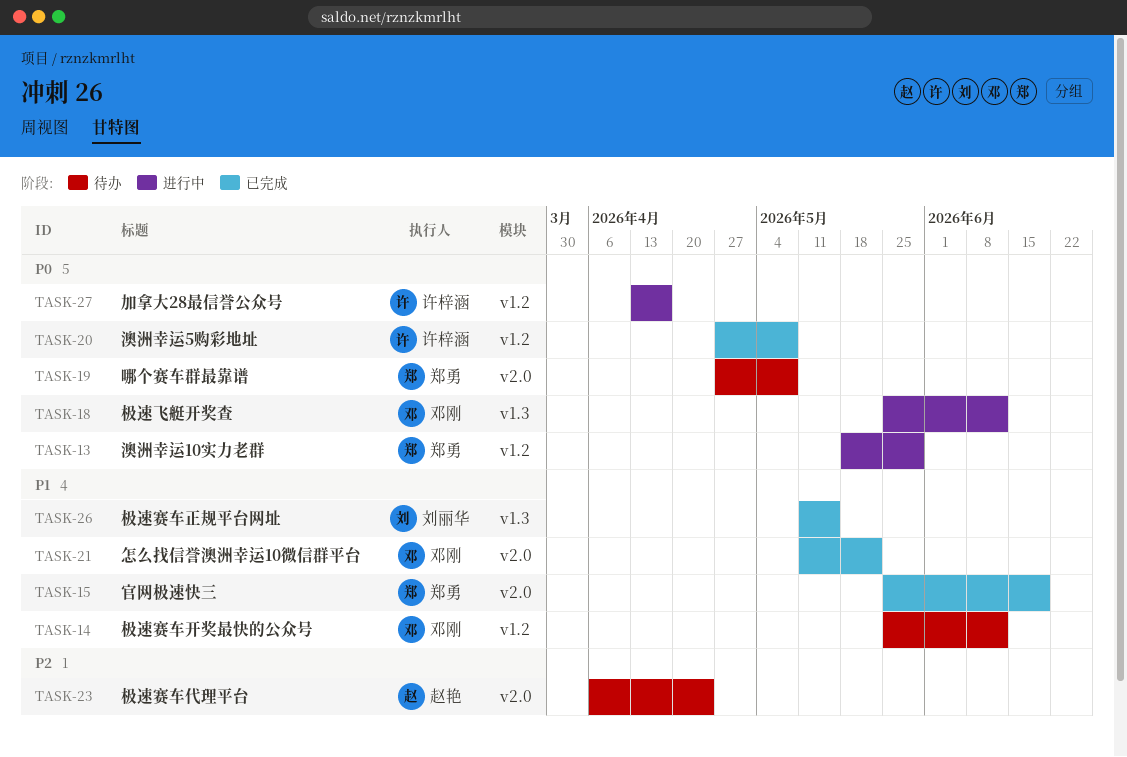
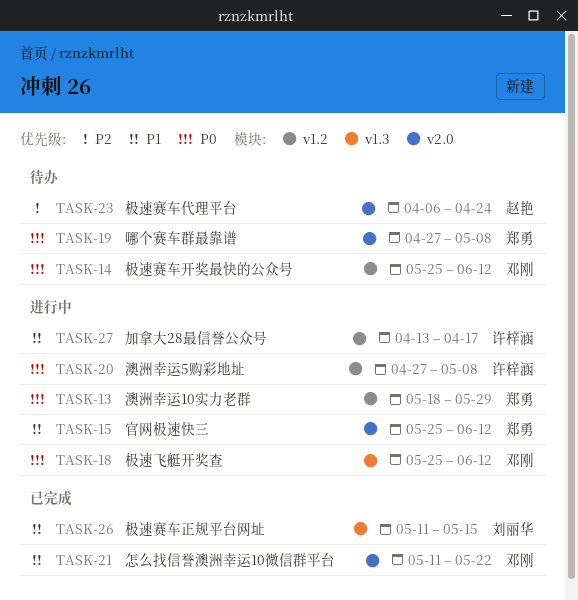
TASK-14, priority: P1 -> P0
TASK-15, status: 已完成 -> 进行中
TASK-15, due: Jun 19 -> Jun 12
TASK-20, status: 已完成 -> 进行中
TASK-27, priority: P0 -> P1

